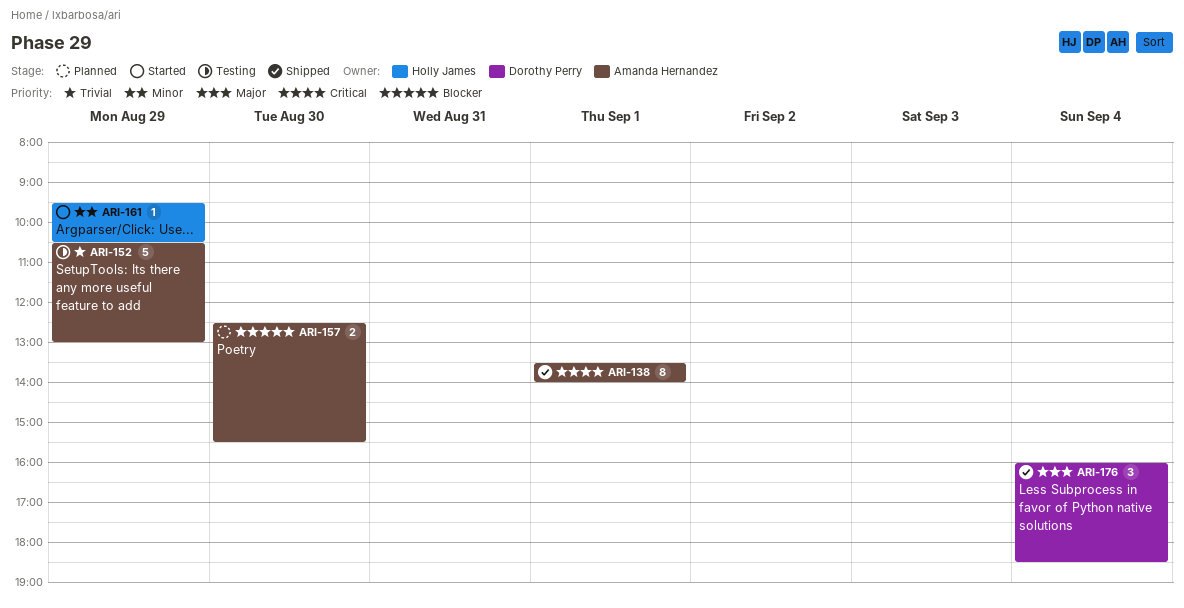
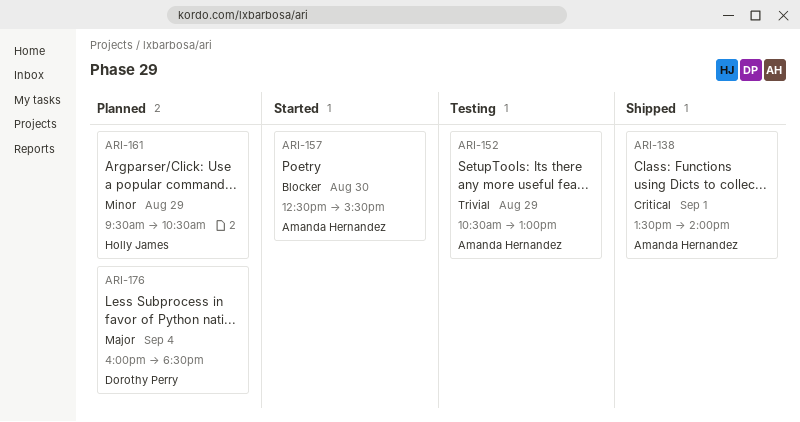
ARI-157, status: Planned -> Started
ARI-161, status: Started -> Planned
ARI-176, status: Shipped -> Planned

